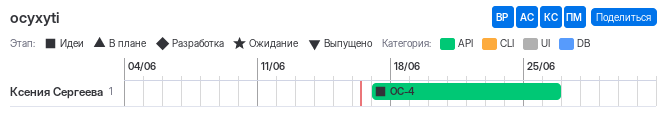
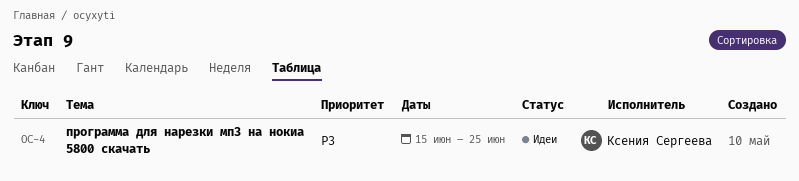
OC-4, start: Jun 17 -> Jun 15
OC-4, due: Jun 26 -> Jun 25

